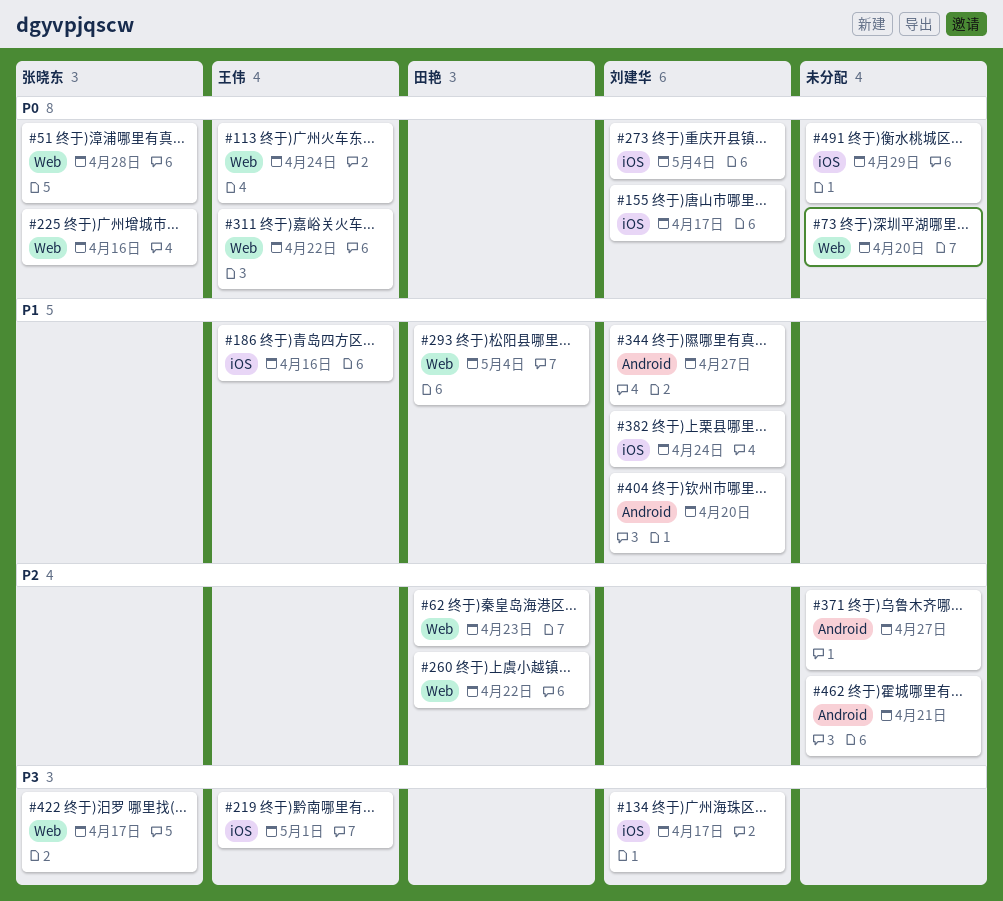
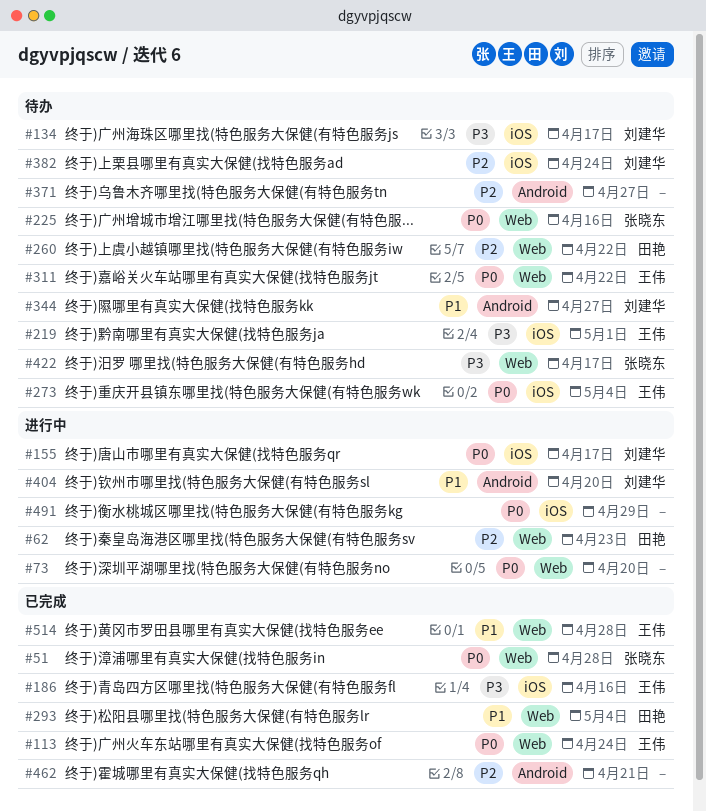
#186, priority: P1 -> P3
#273, owner: 刘建华 -> 王伟
#382, priority: P1 -> P2
#514: none -> present

